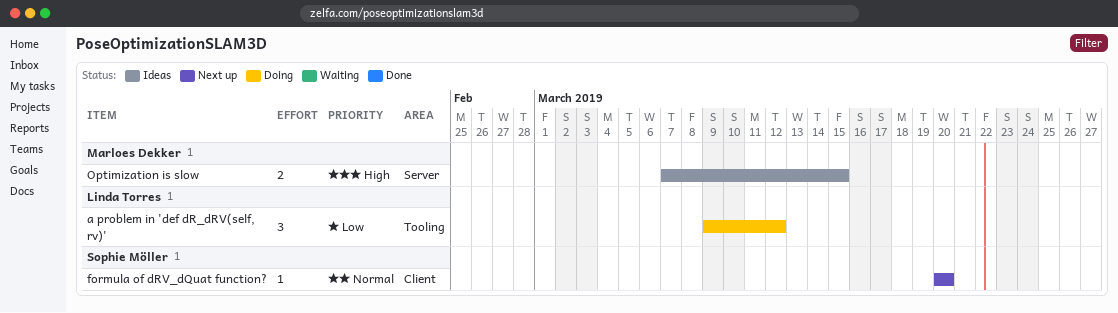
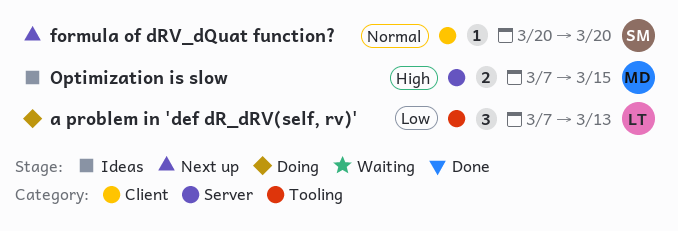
a problem in 'def dR_dRV(self, rv)', start: Mar 9 -> Mar 7
a problem in 'def dR_dRV(self, rv)', due: Mar 12 -> Mar 13

